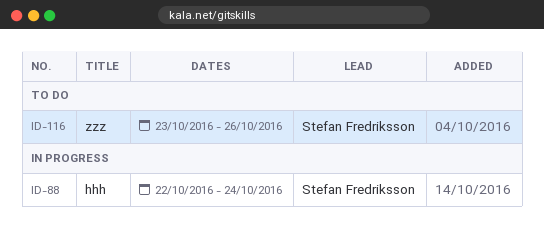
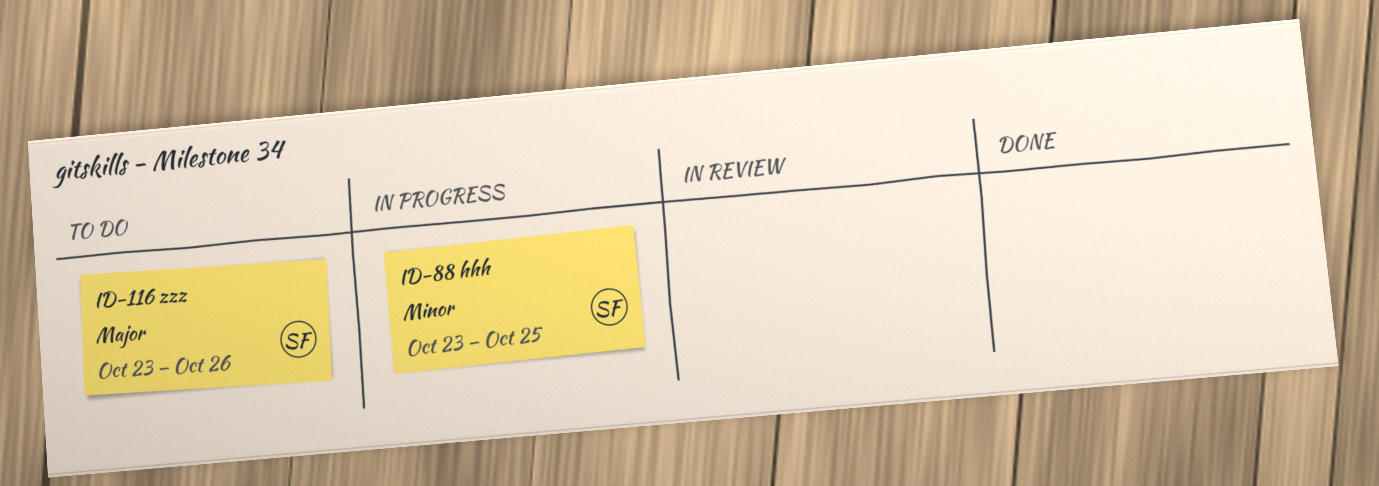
ID-88, start: Oct 22 -> Oct 23
ID-88, due: Oct 24 -> Oct 25

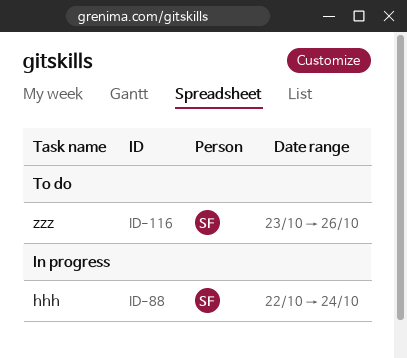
ID-88, start: Oct 23 -> Oct 22
ID-88, due: Oct 25 -> Oct 24

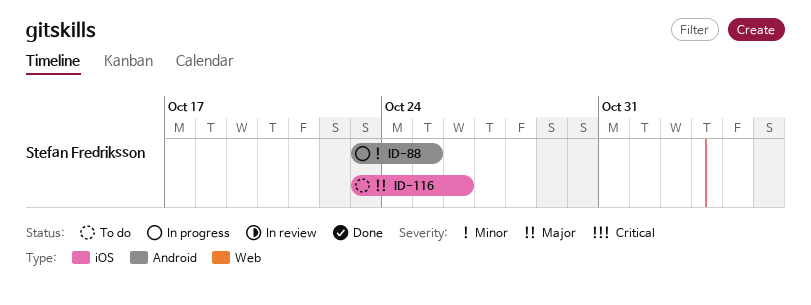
ID-88, start: Oct 22 -> Oct 23
ID-88, due: Oct 24 -> Oct 25

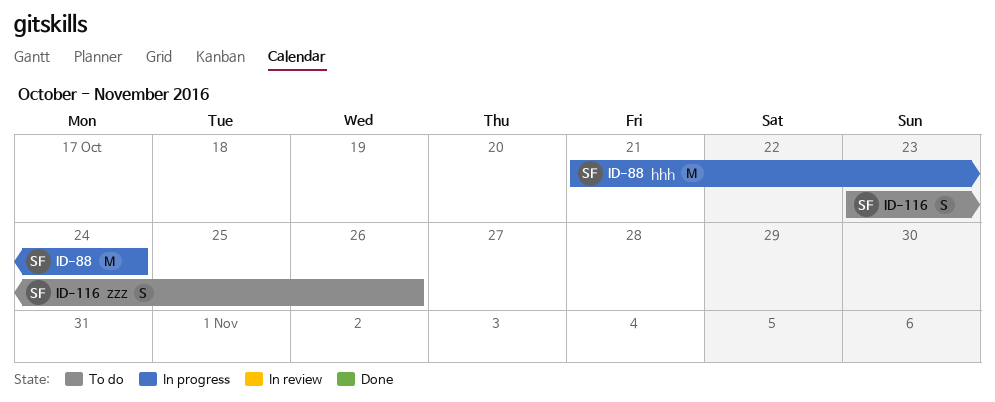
ID-88, start: Oct 23 -> Oct 21
ID-88, due: Oct 25 -> Oct 24

